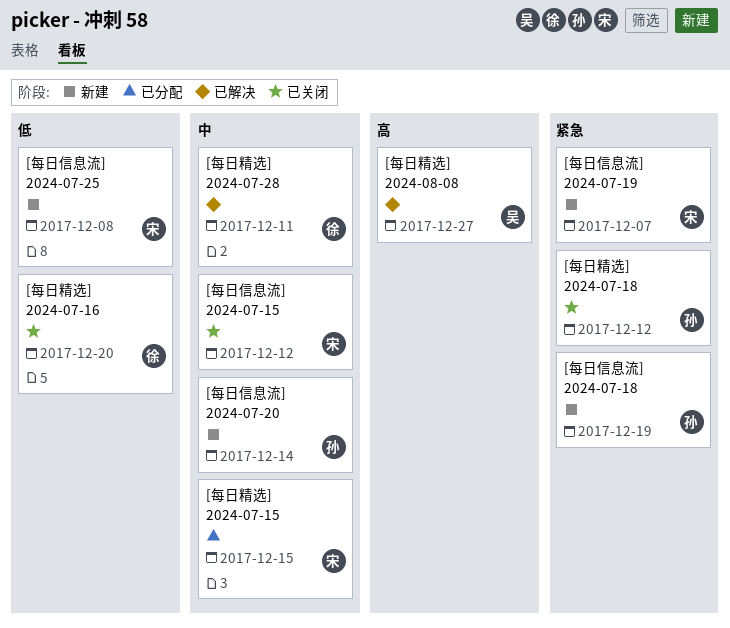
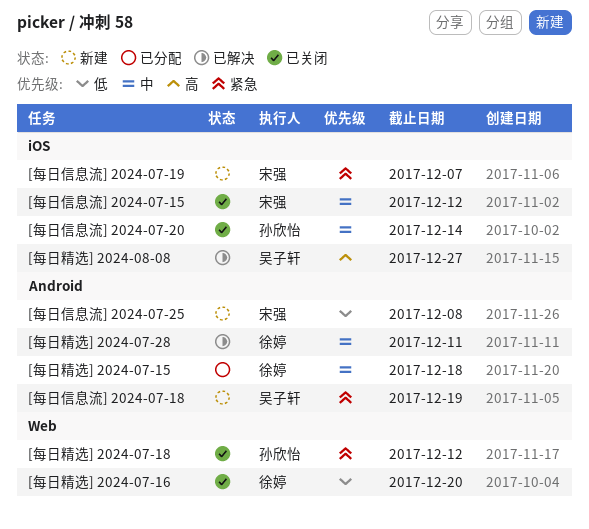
[每日信息流] 2024-07-18, owner: 孙欣怡 -> 吴子轩
[每日信息流] 2024-07-20, status: 新建 -> 已关闭
[每日精选] 2024-07-15, owner: 宋强 -> 徐婷
[每日精选] 2024-07-15, due: Dec 15 -> Dec 18

